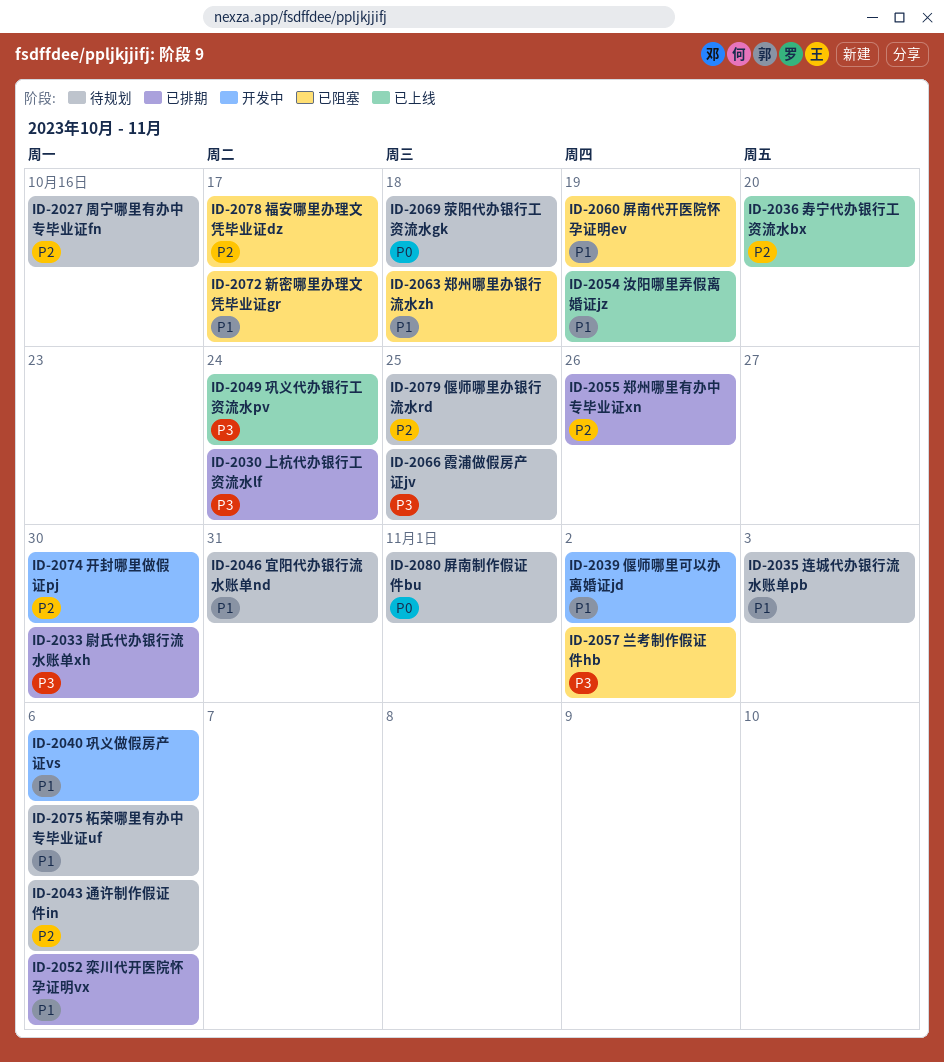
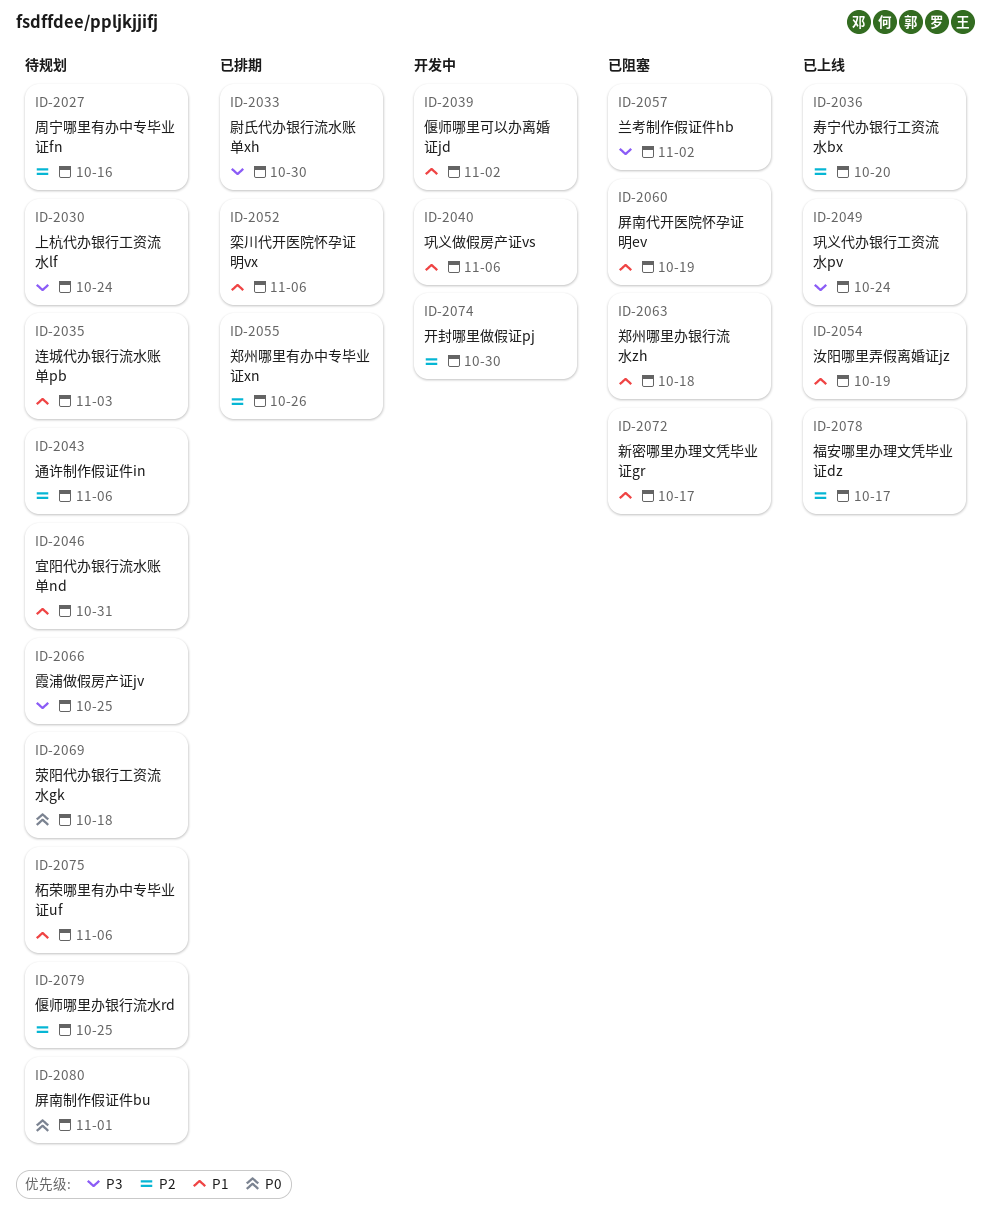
ID-2030, status: 已排期 -> 待规划
ID-2078, status: 已阻塞 -> 已上线

